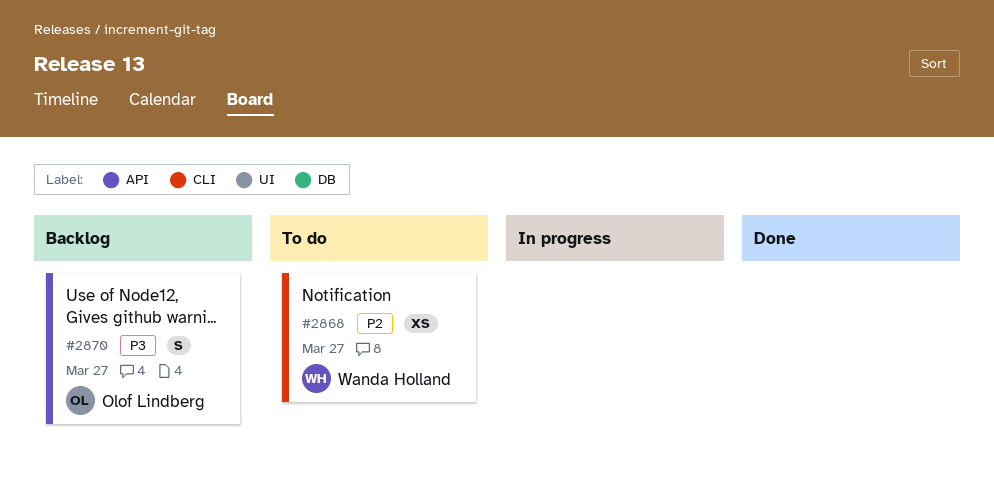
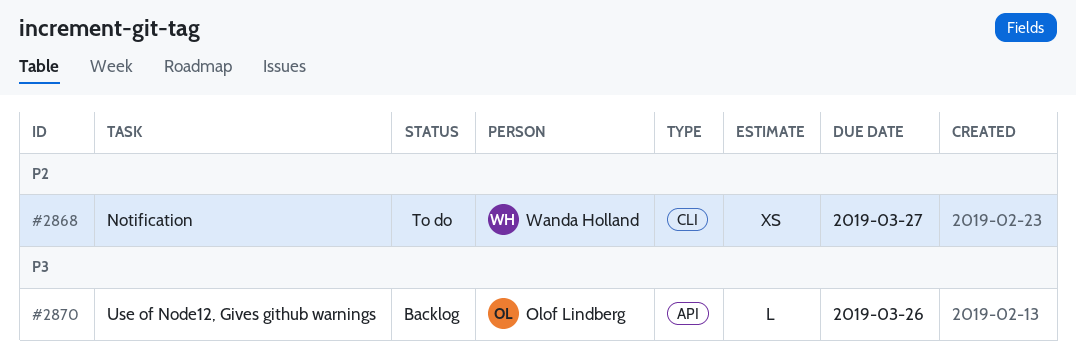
#2870, estimate: S -> L
#2870, due: Mar 27 -> Mar 26

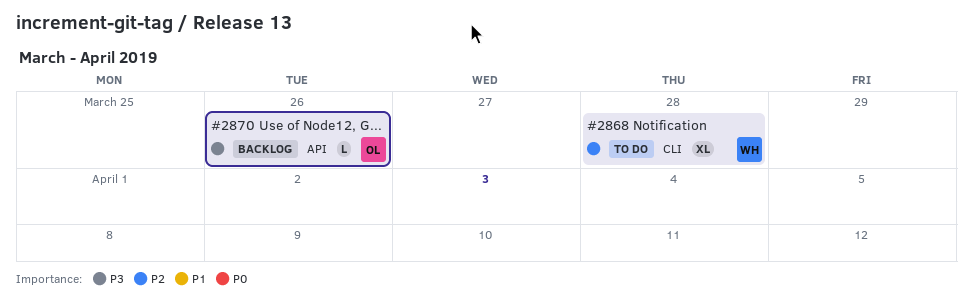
#2868, estimate: XS -> XL
#2868, due: Mar 27 -> Mar 28

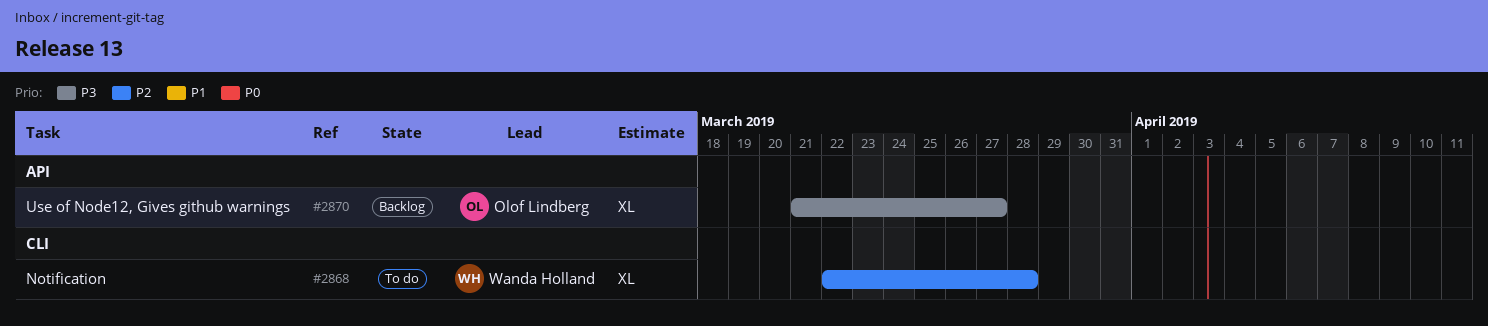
#2870, estimate: L -> XL
#2870, due: Mar 26 -> Mar 27

